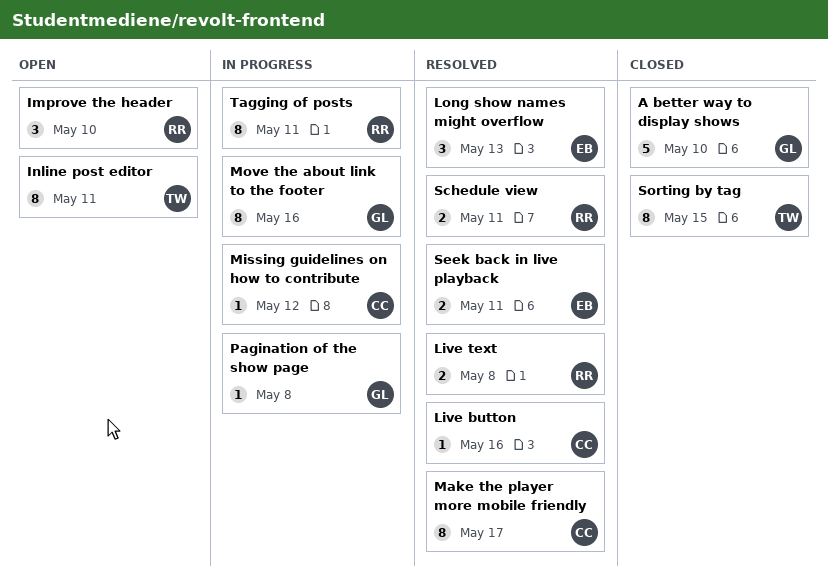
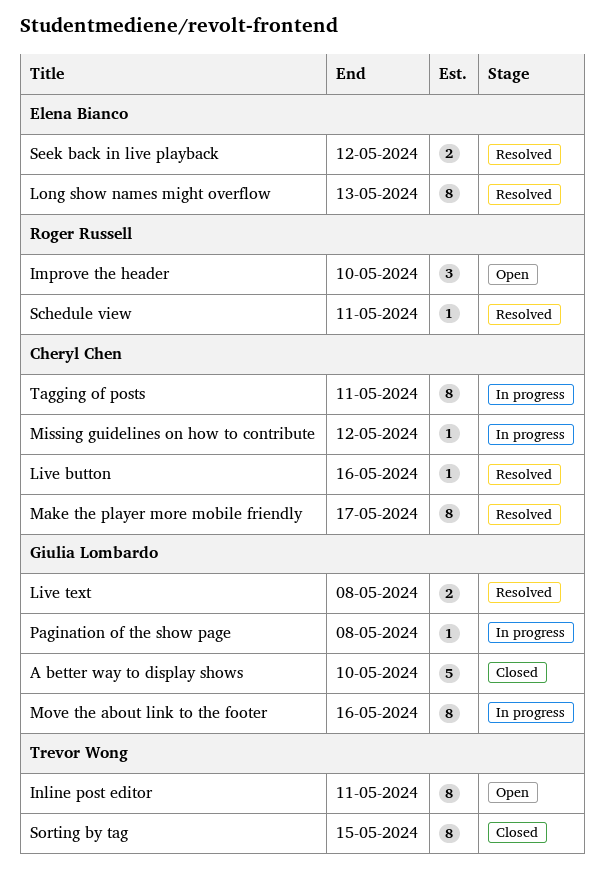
Live text, owner: Roger Russell -> Giulia Lombardo
Long show names might overflow, estimate: 3 -> 8
Schedule view, estimate: 2 -> 1
Seek back in live playback, due: May 11 -> May 12
Tagging of posts, owner: Roger Russell -> Cheryl Chen

